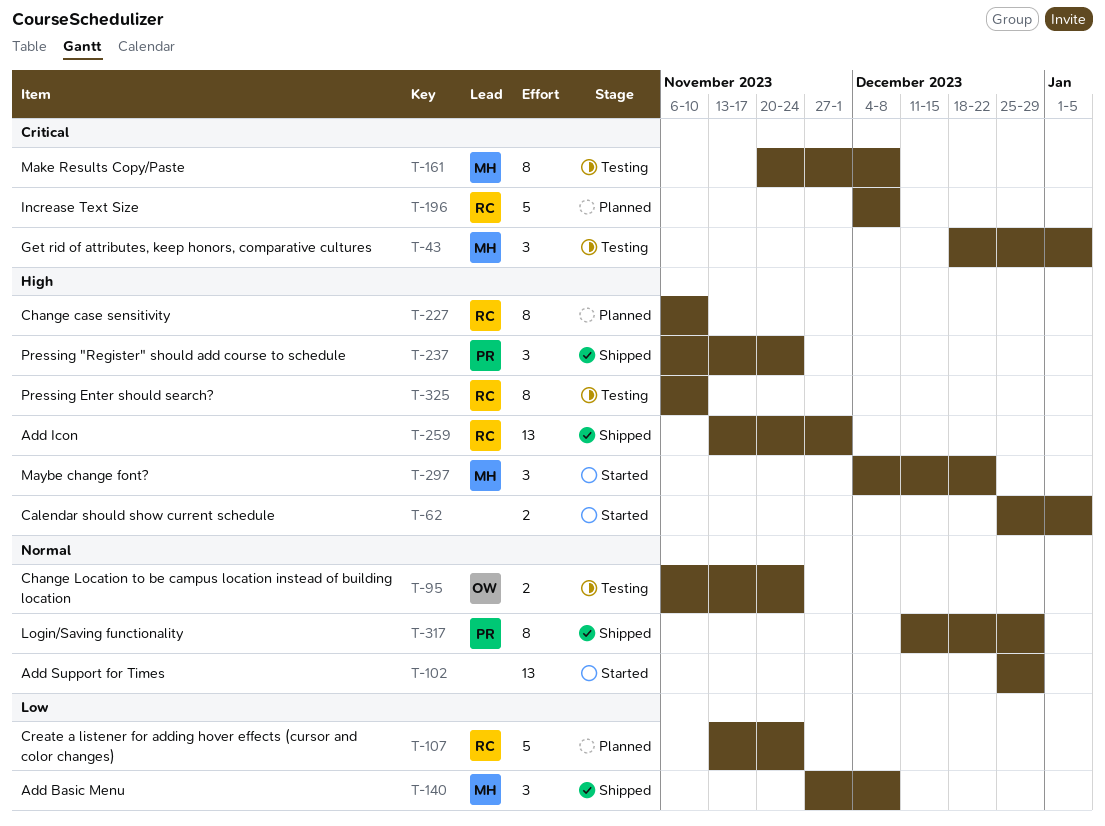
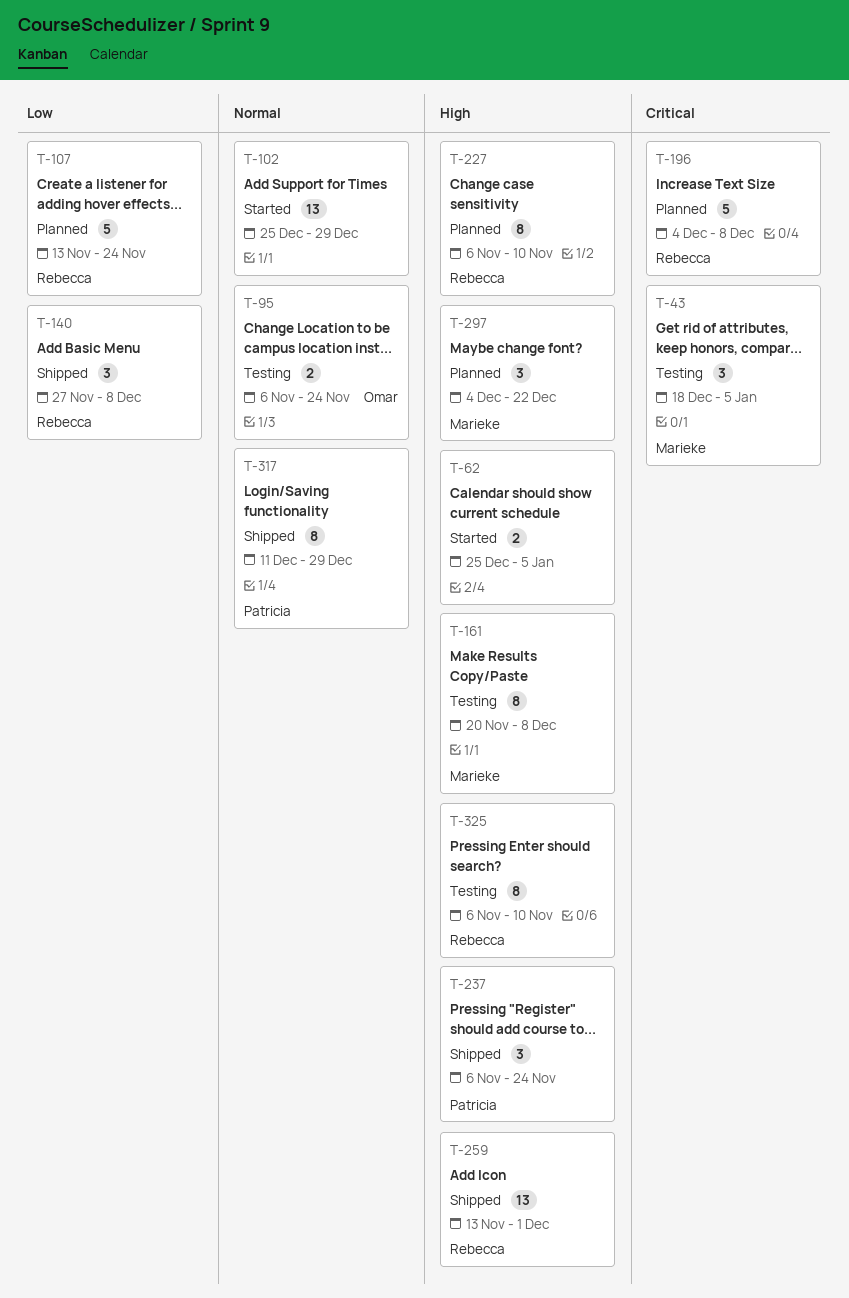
T-140, owner: Marieke -> Rebecca
T-161, priority: Critical -> High
T-297, status: Started -> Planned

